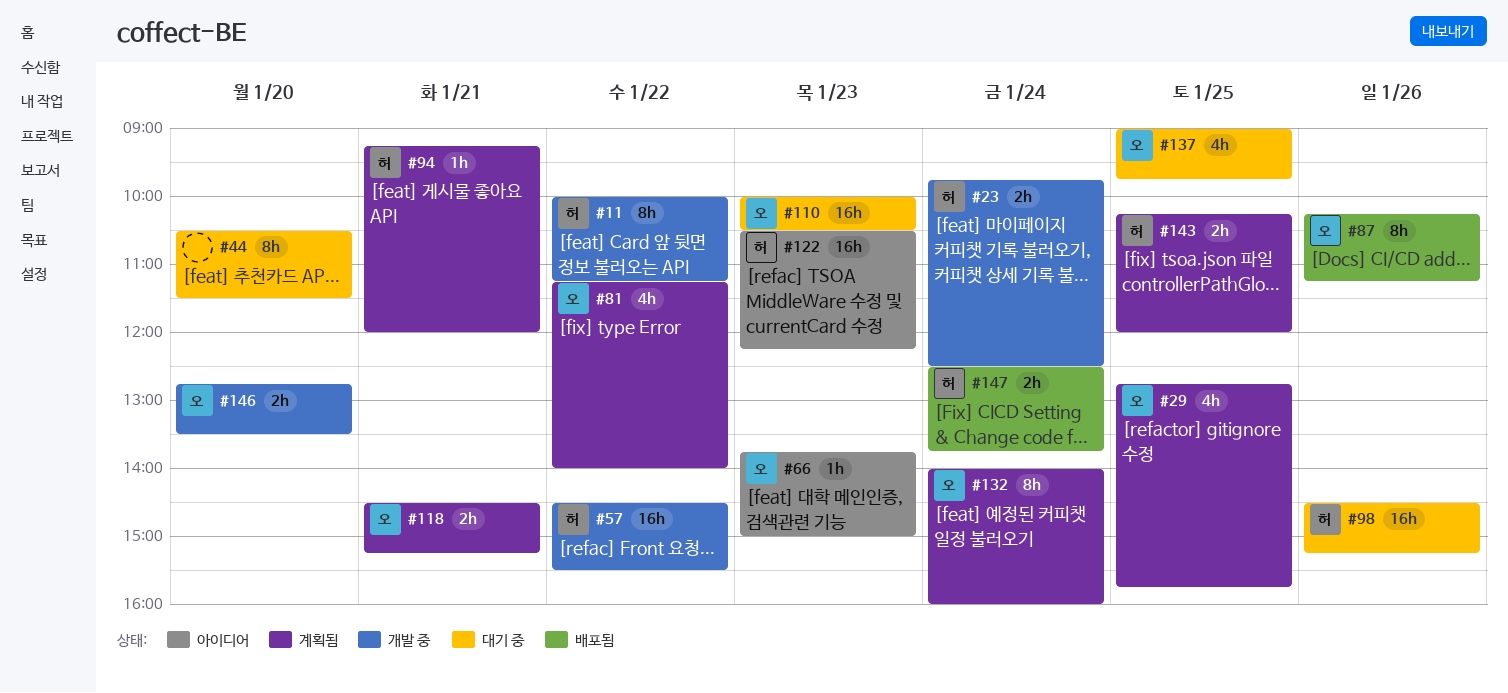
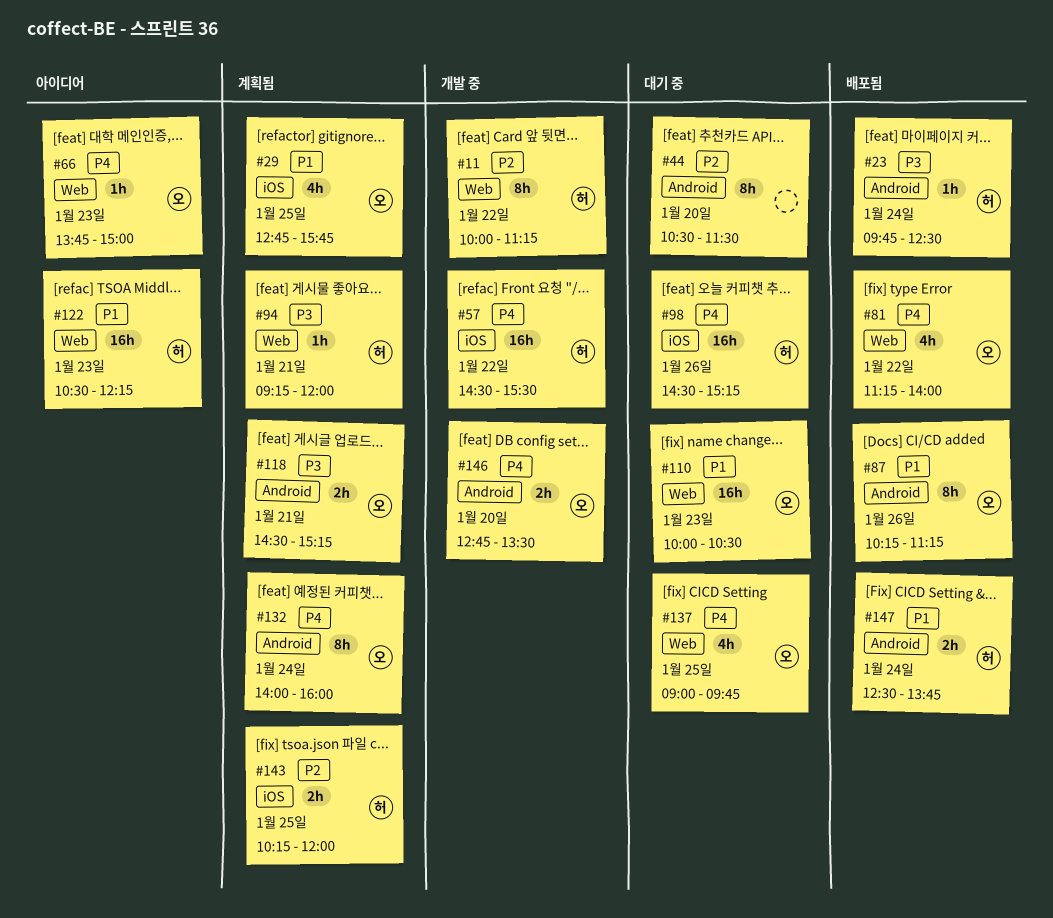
#23, status: 개발 중 -> 배포됨
#23, estimate: 2h -> 1h
#81, status: 계획됨 -> 배포됨

